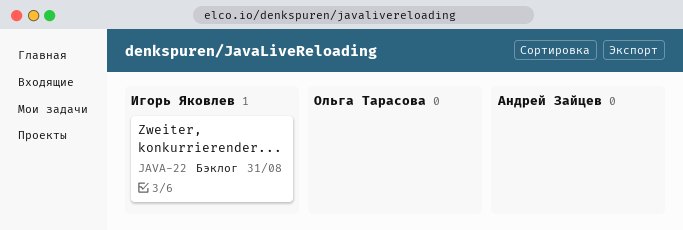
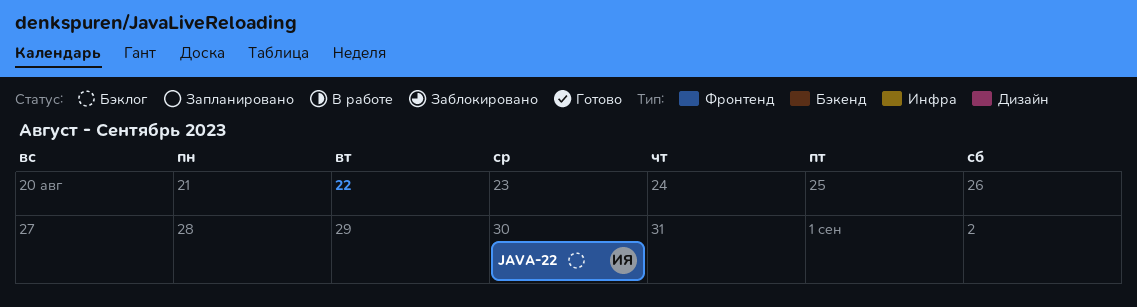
JAVA-22, due: Aug 31 -> Aug 30

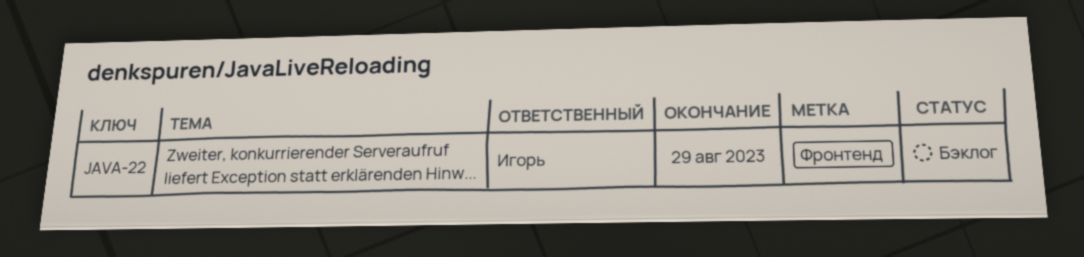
JAVA-22, due: Aug 30 -> Aug 29

